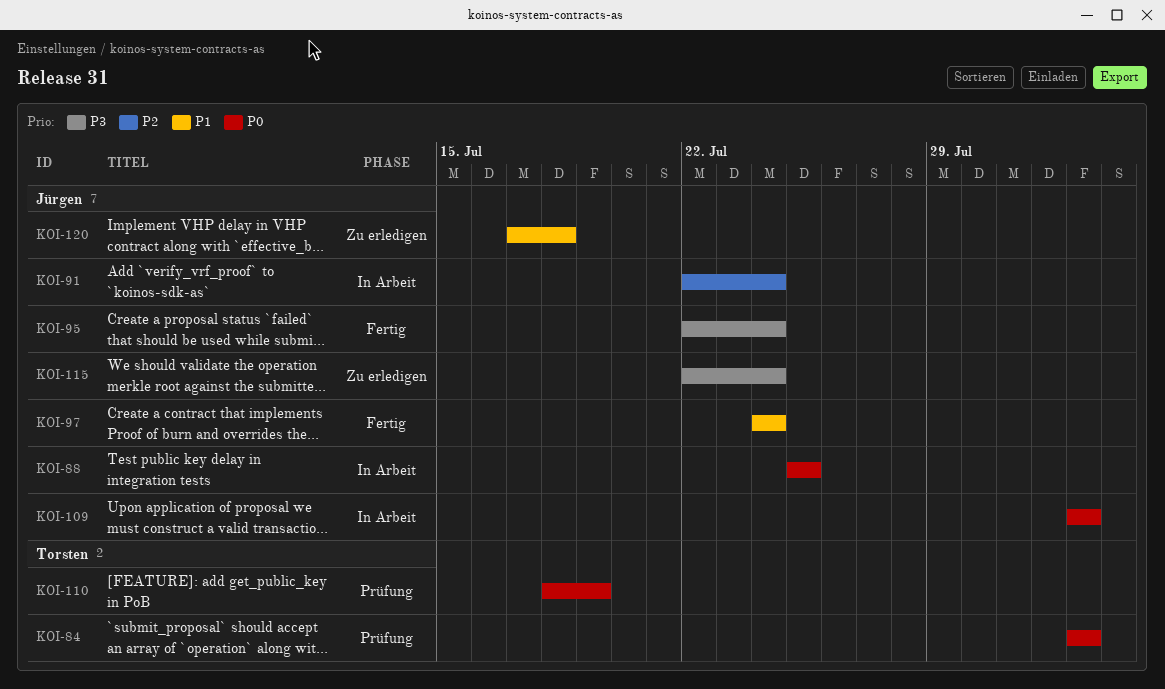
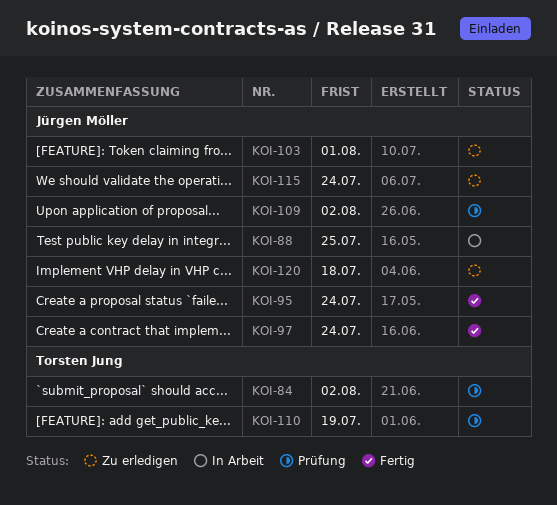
KOI-91: present -> none
KOI-103: none -> present
KOI-109, status: In Arbeit -> Prüfung

